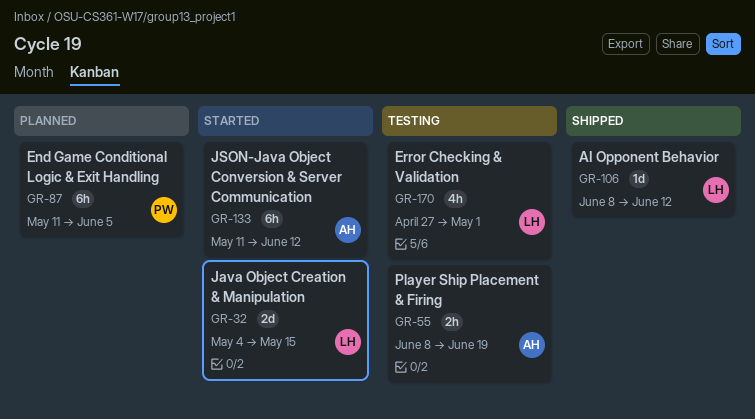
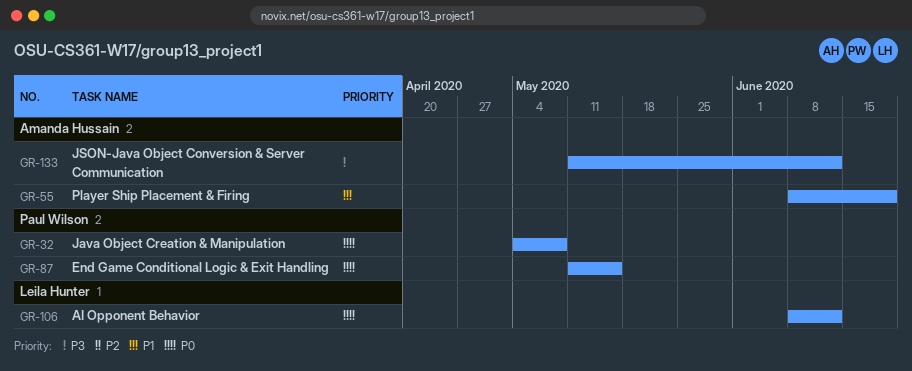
GR-32, owner: Leila Hunter -> Paul Wilson
GR-32, due: May 15 -> May 8
GR-87, due: Jun 5 -> May 15
GR-170: present -> none

